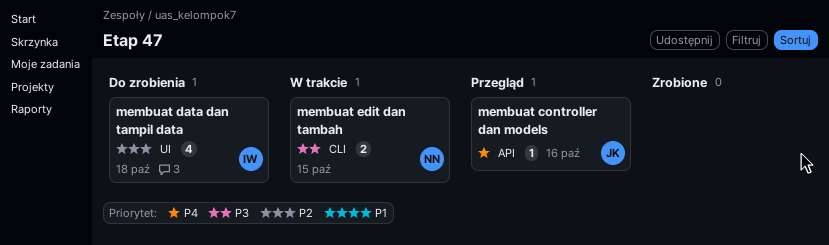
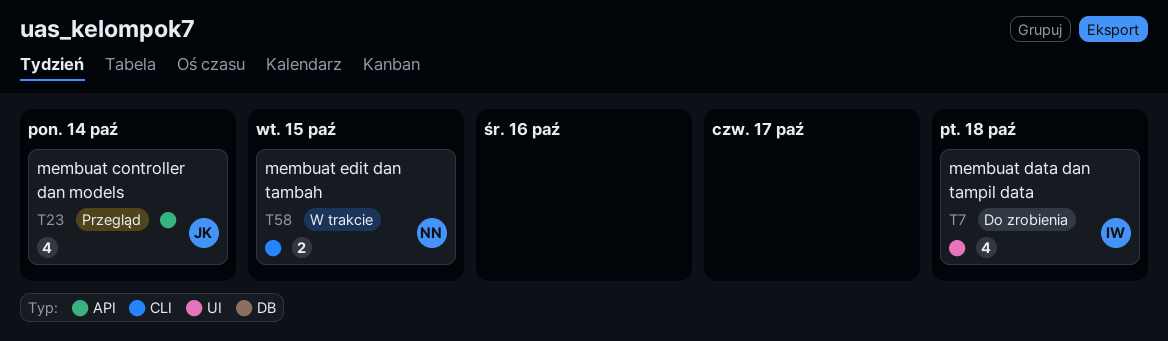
membuat controller dan models, estimate: 1 -> 4
membuat controller dan models, due: Oct 16 -> Oct 14

